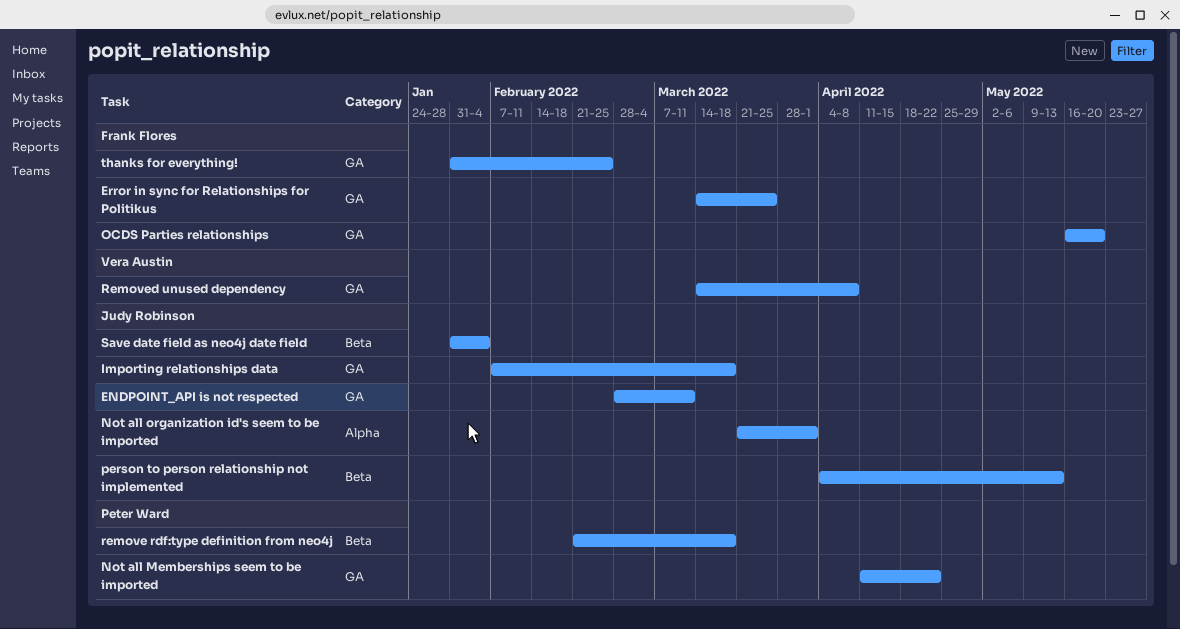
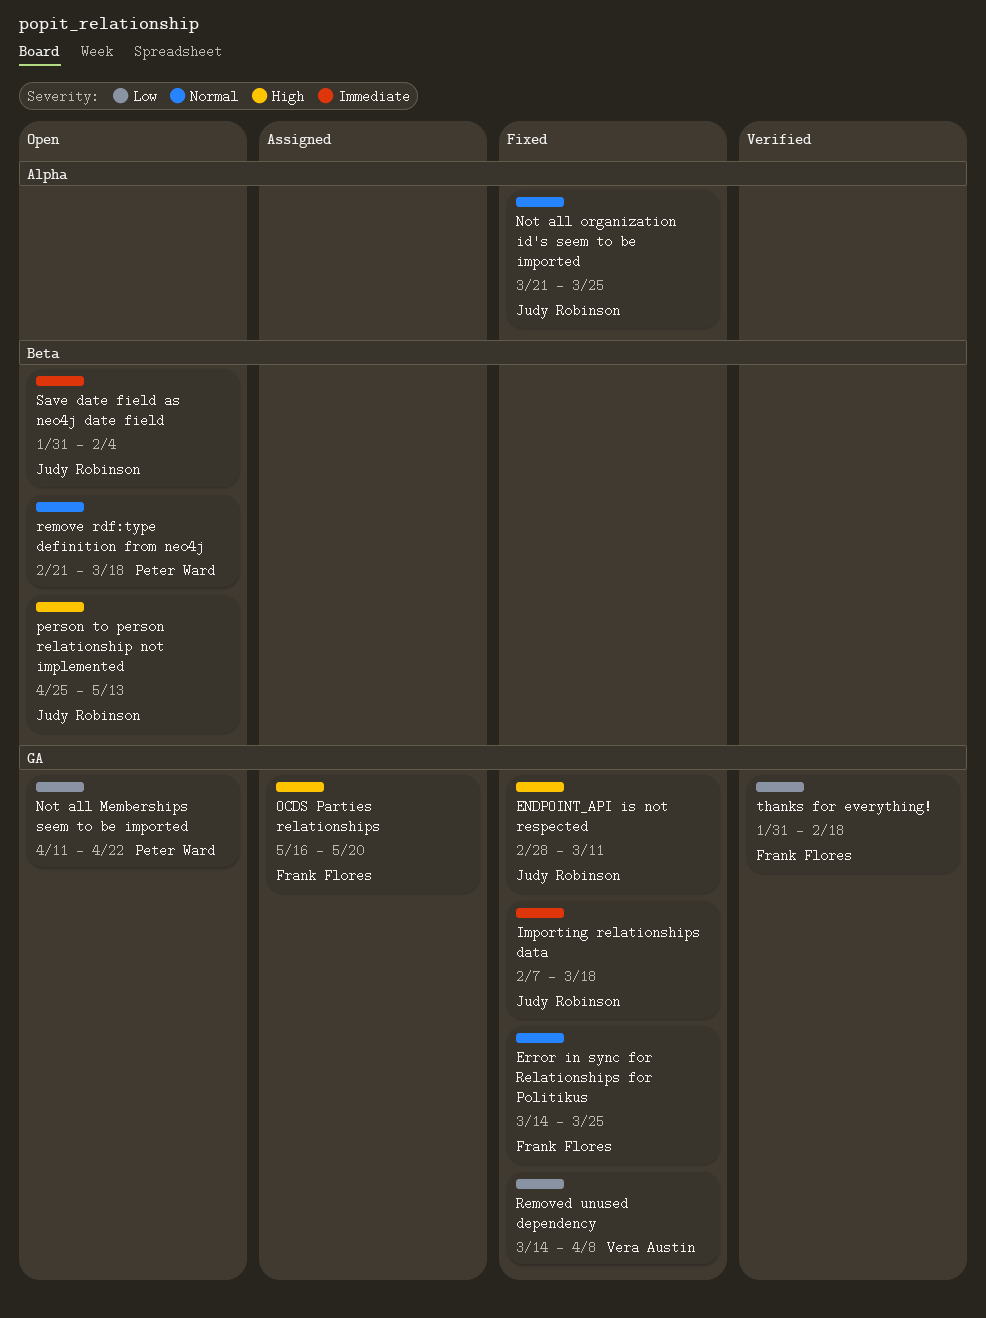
Not all organization id's seem to be imported, due: Apr 1 -> Mar 25
person to person relationship not implemented, start: Apr 4 -> Apr 25
thanks for everything!, due: Feb 25 -> Feb 18

